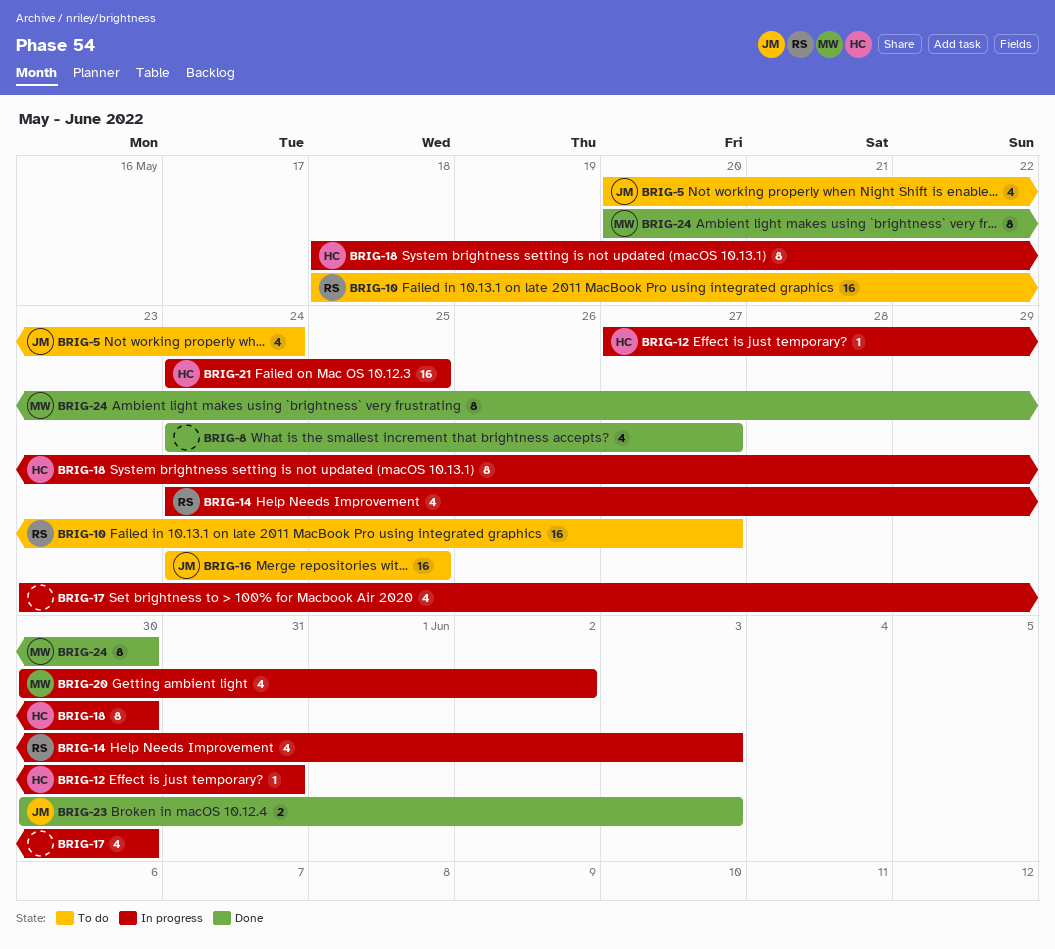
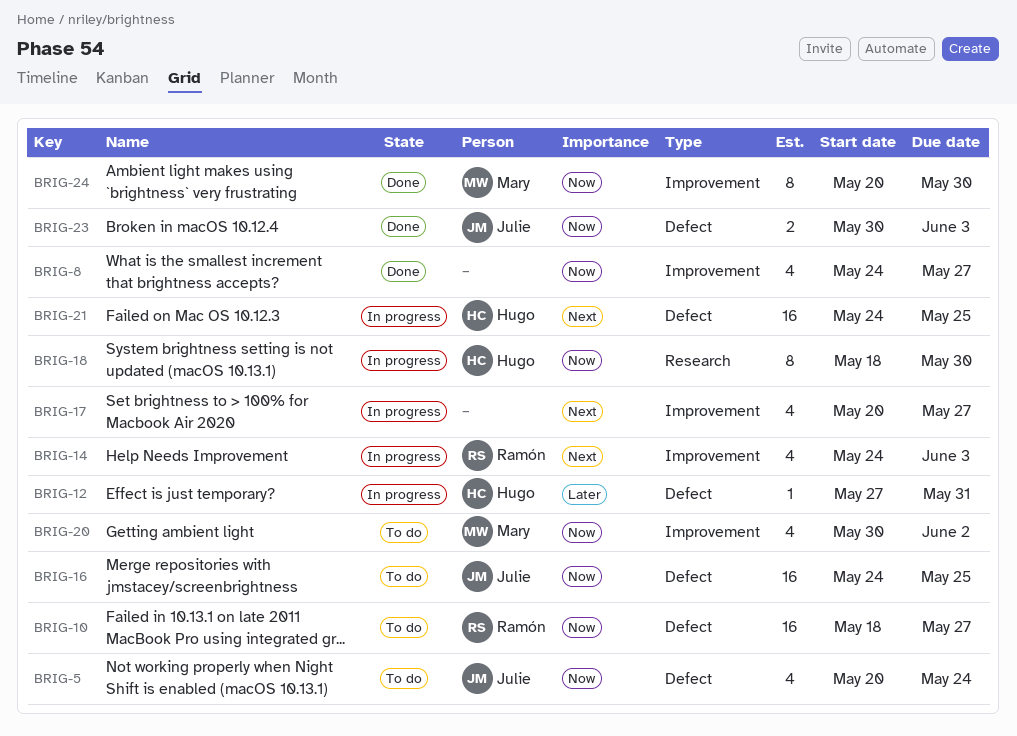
BRIG-17, start: May 23 -> May 20
BRIG-17, due: May 30 -> May 27
BRIG-20, status: In progress -> To do

